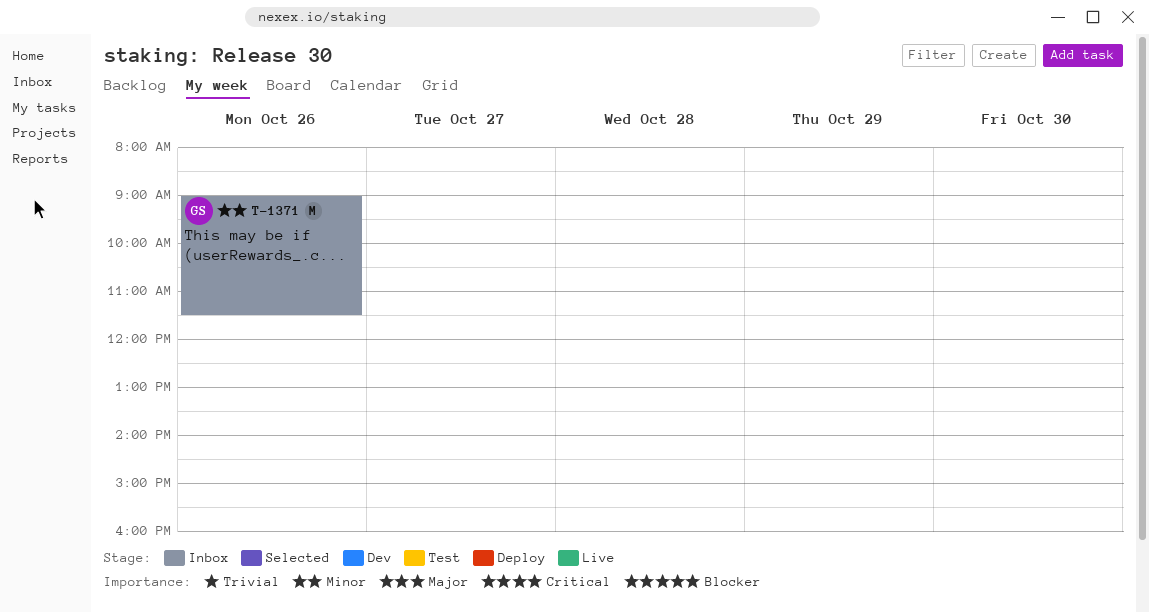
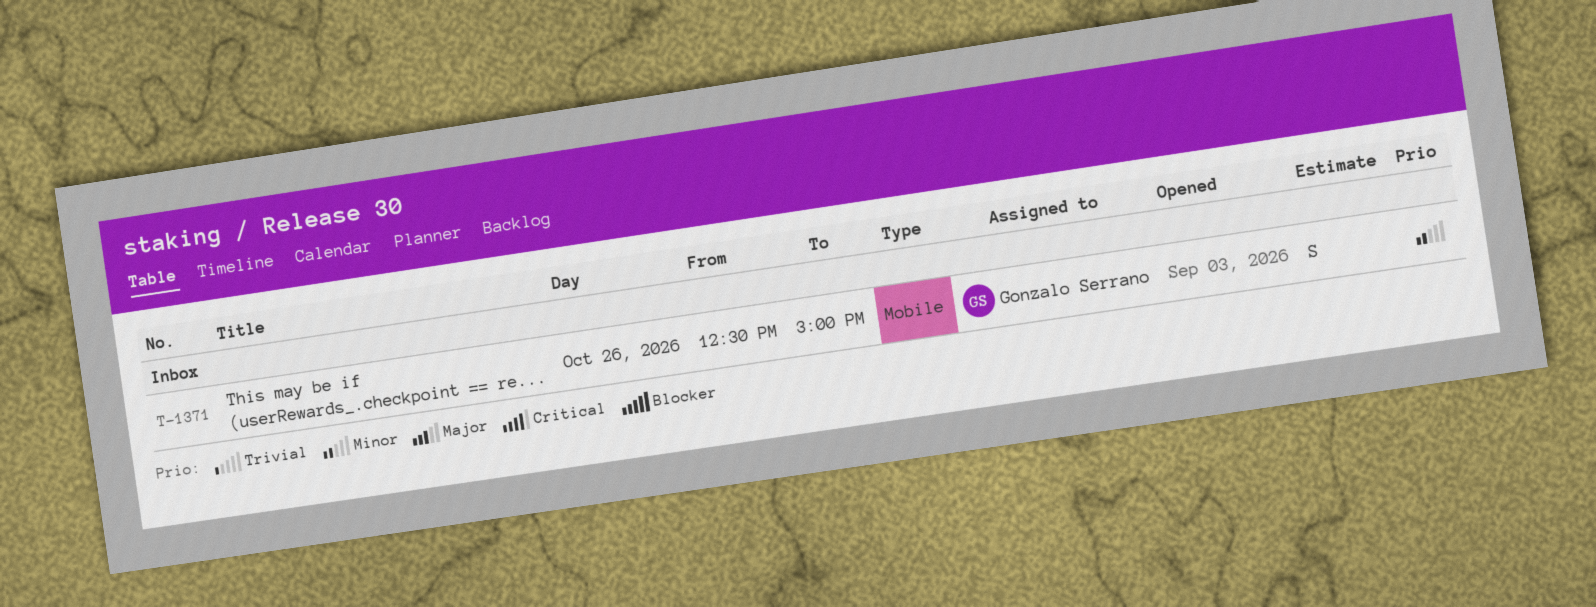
T-1371, estimate: M -> S
T-1371, begins: 09:00 -> 12:30
T-1371, ends: 11:30 -> 15:00

